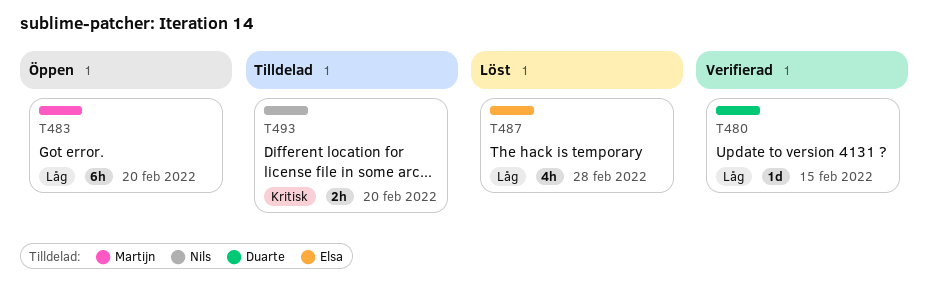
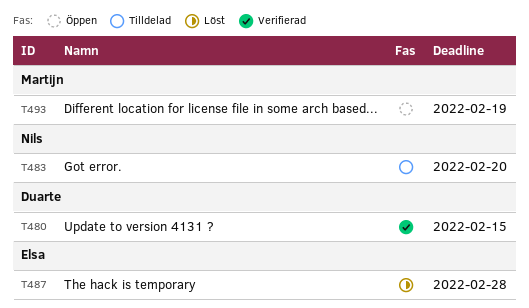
T483, status: Öppen -> Tilldelad
T483, owner: Martijn -> Nils
T493, status: Tilldelad -> Öppen
T493, owner: Nils -> Martijn
T493, due: Feb 20 -> Feb 19

